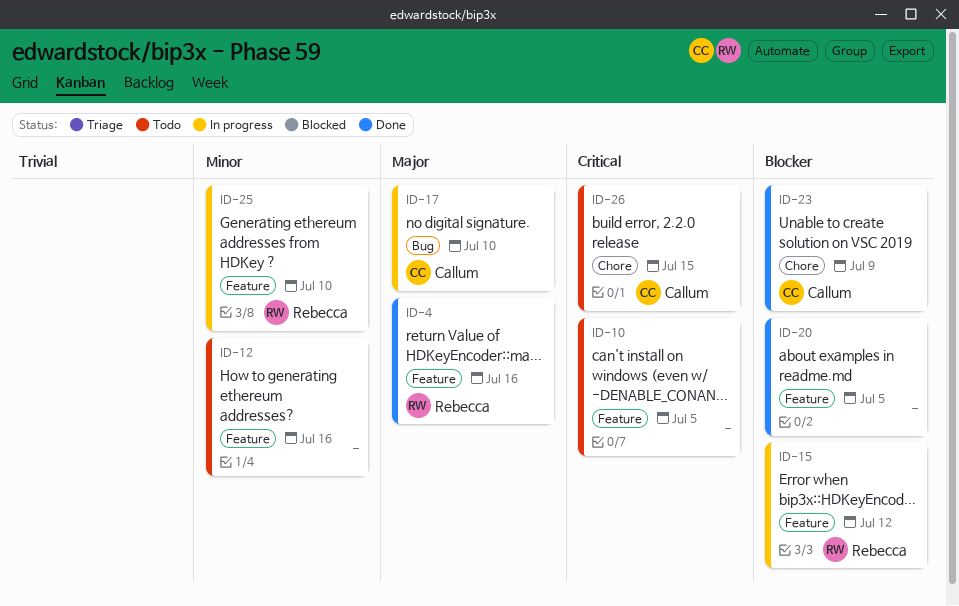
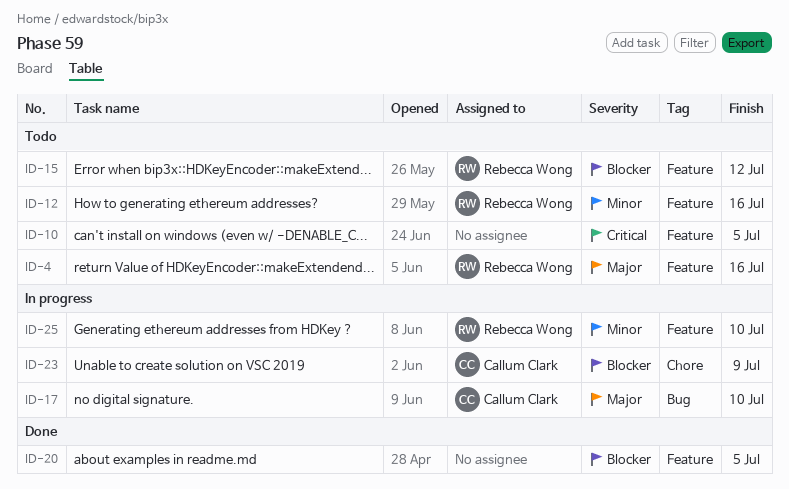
ID-4, status: Done -> Todo
ID-12, owner: none -> Rebecca Wong
ID-15, status: In progress -> Todo
ID-23, status: Done -> In progress
ID-26: present -> none

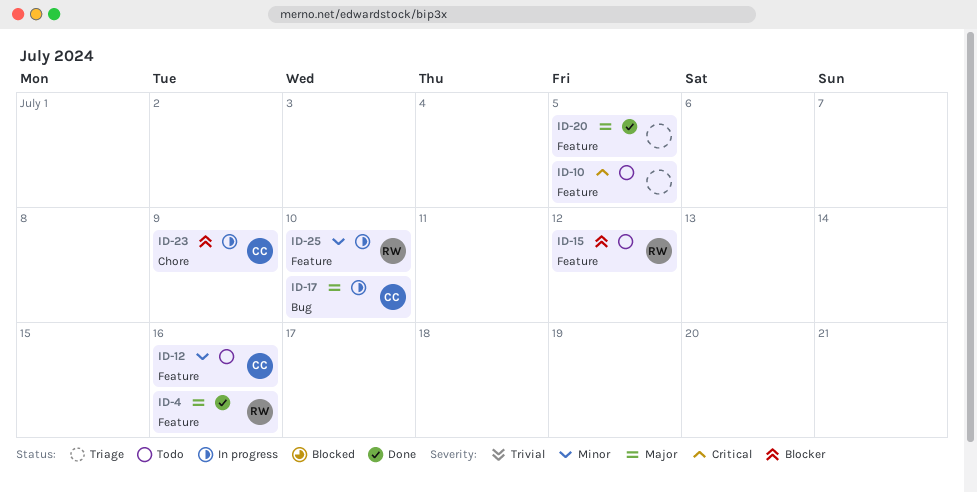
ID-4, status: Todo -> Done
ID-12, owner: Rebecca Wong -> Callum Clark
ID-20, priority: Blocker -> Major

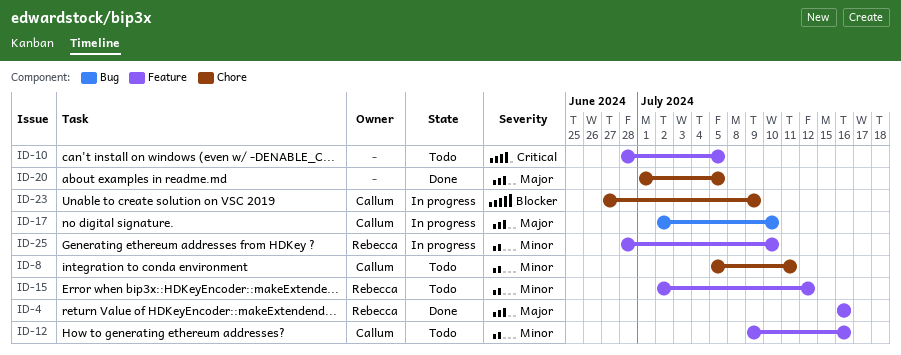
ID-8: none -> present
ID-15, priority: Blocker -> Minor
ID-20, label: Feature -> Chore

